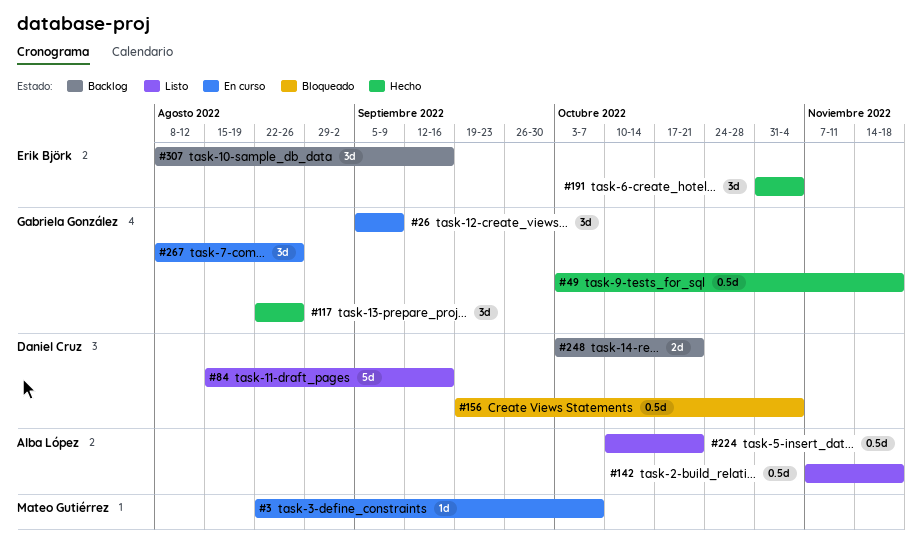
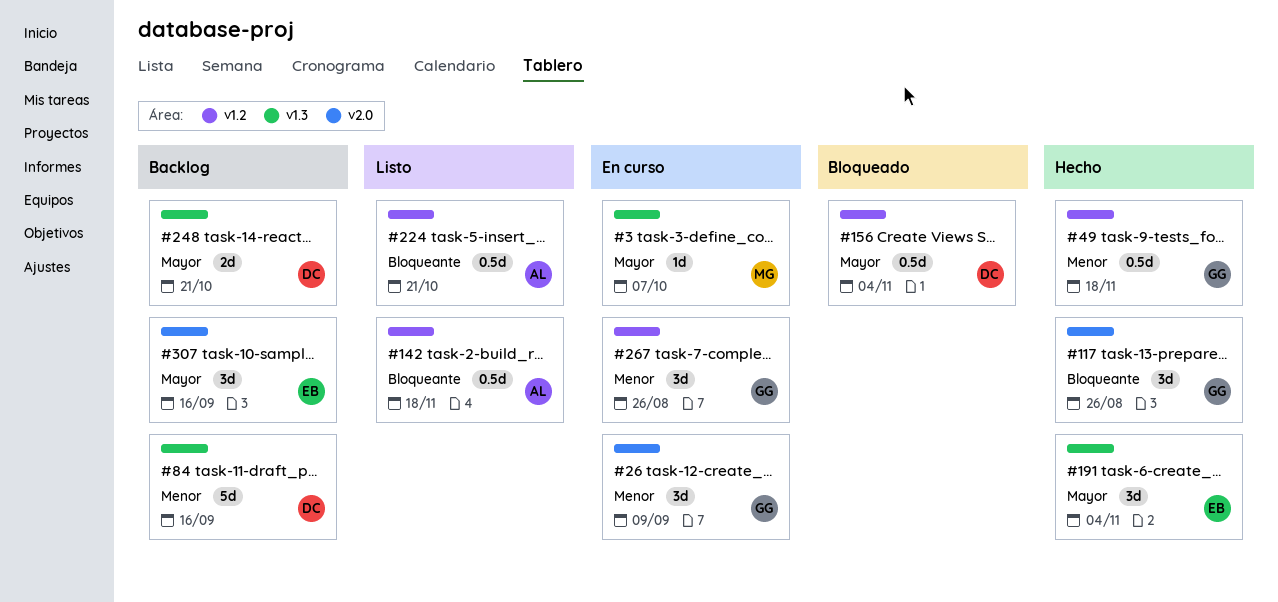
#84, status: Listo -> Backlog

